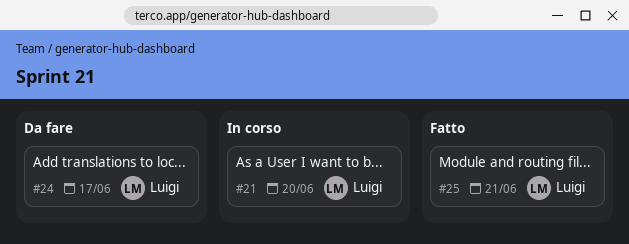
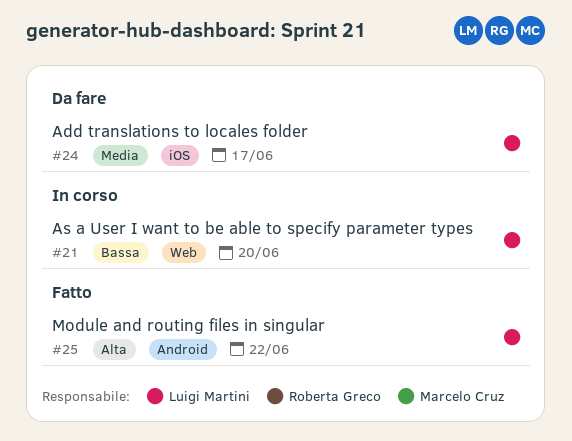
#25, due: Jun 21 -> Jun 22

